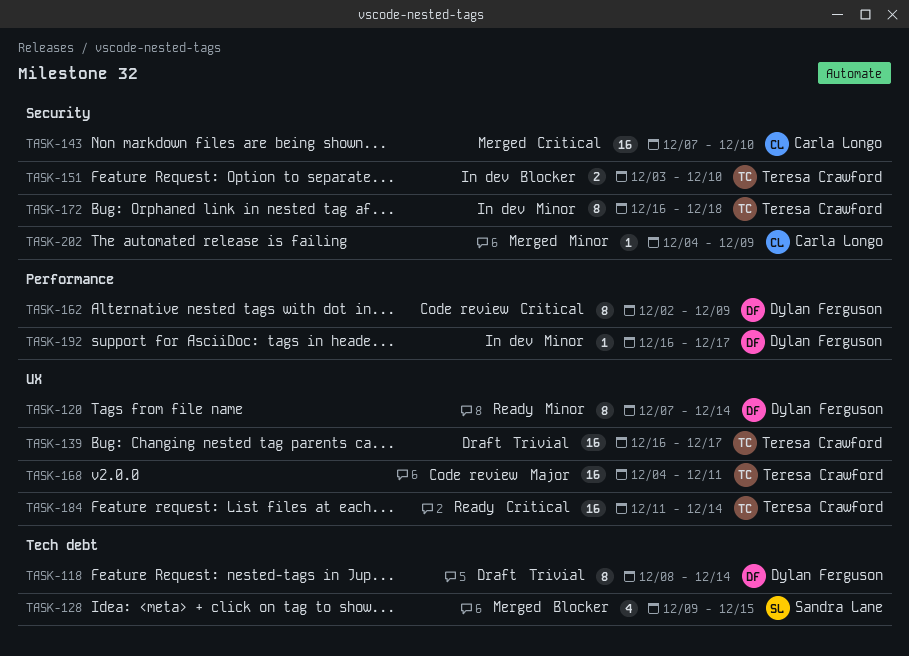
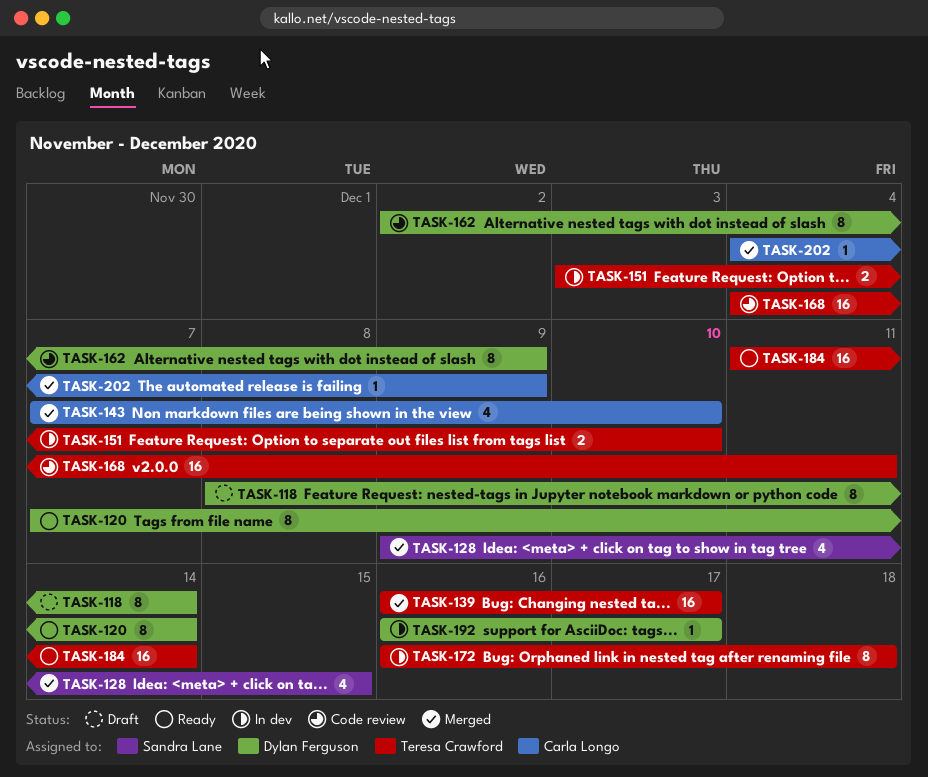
TASK-139, status: Draft -> Merged
TASK-143, estimate: 16 -> 4

